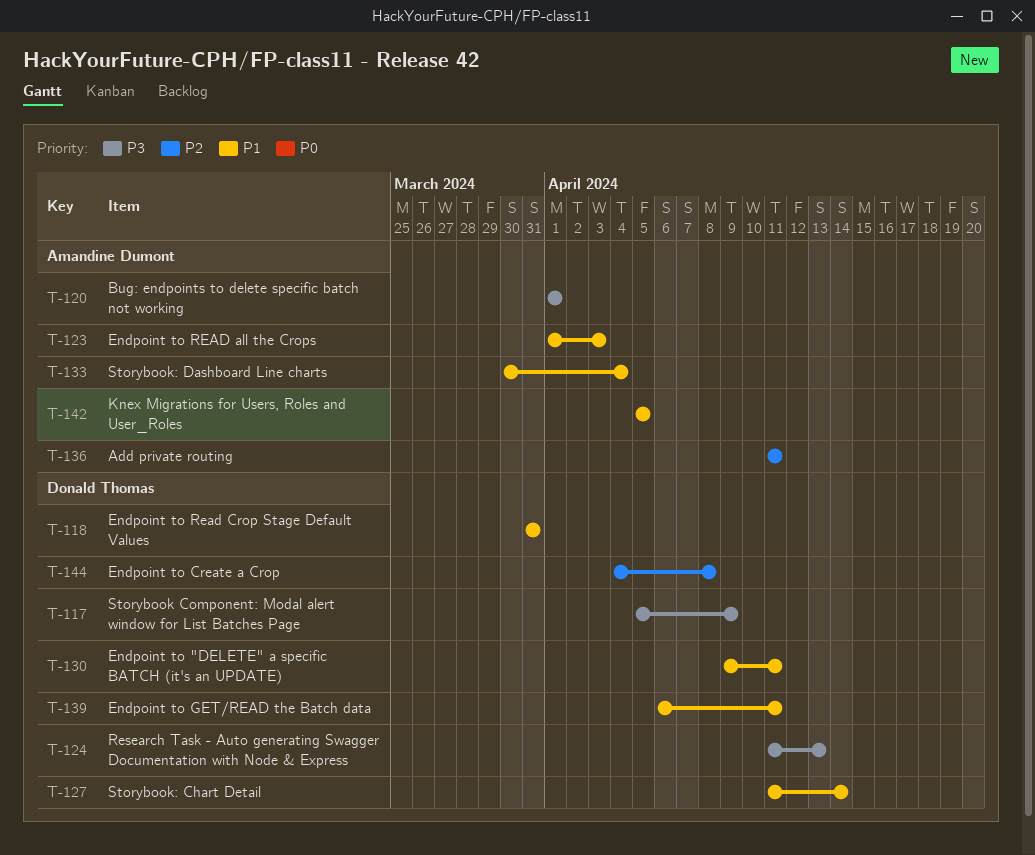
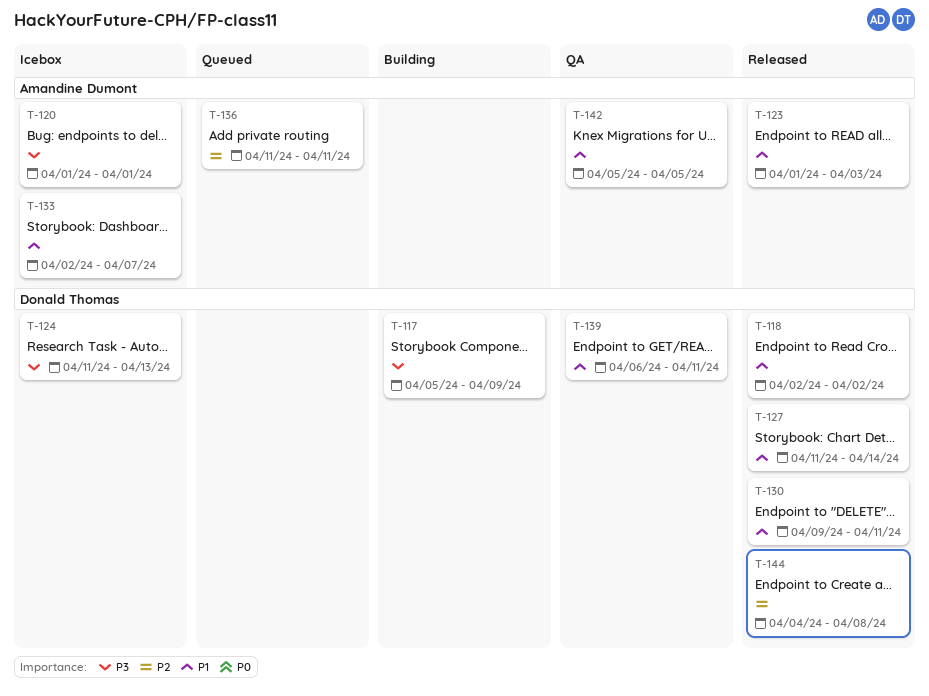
T-118, start: Mar 31 -> Apr 2
T-118, due: Mar 31 -> Apr 2
T-133, start: Mar 30 -> Apr 2
T-133, due: Apr 4 -> Apr 7

